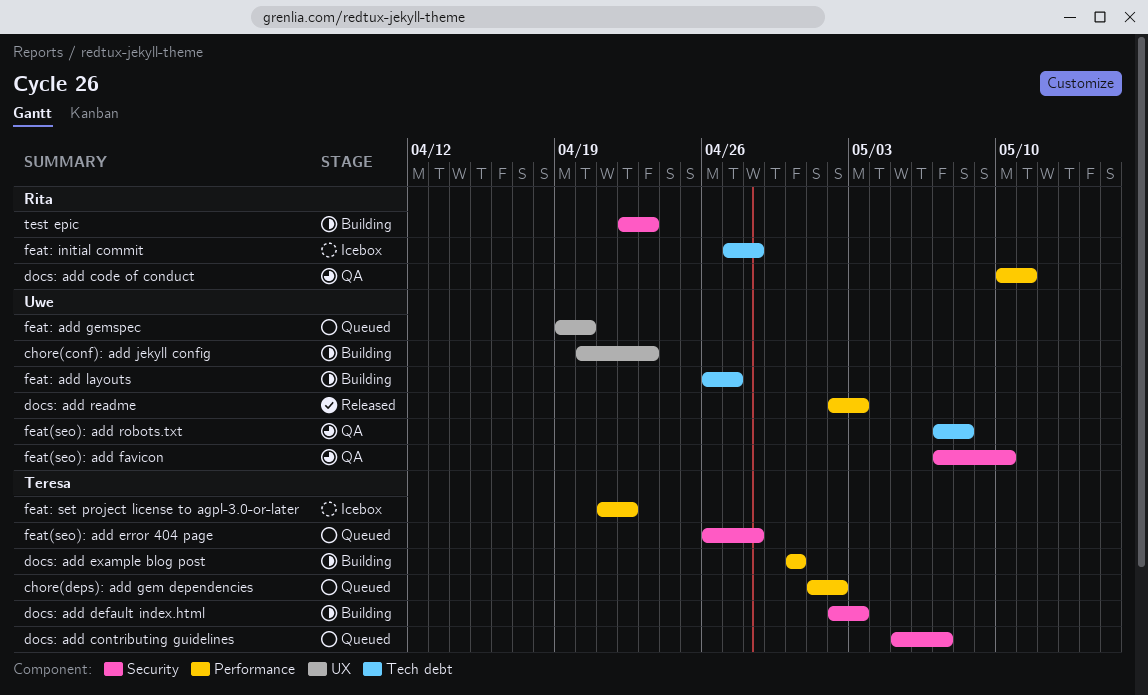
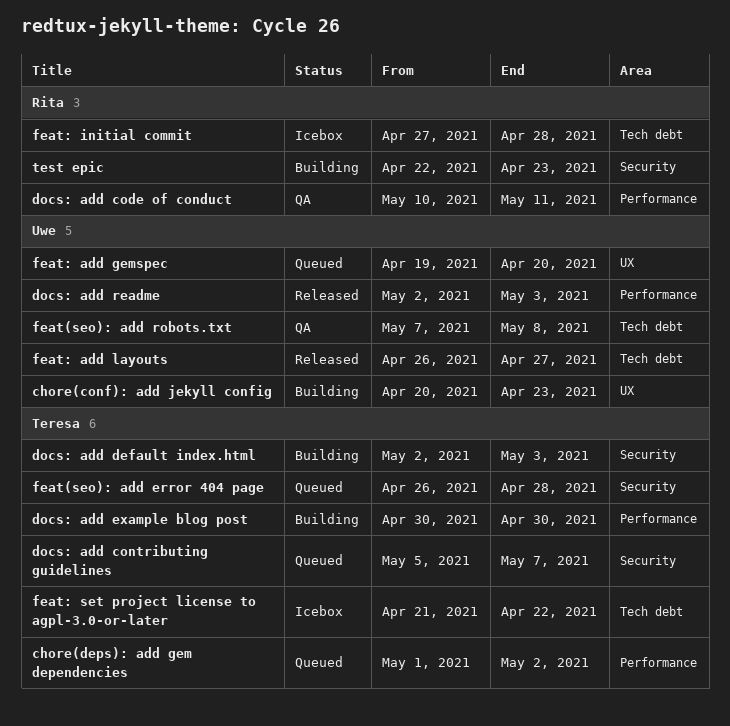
feat(seo): add favicon: present -> none
feat: add layouts, status: Building -> Released
feat: set project license to agpl-3.0-or-later, label: Performance -> Tech debt

